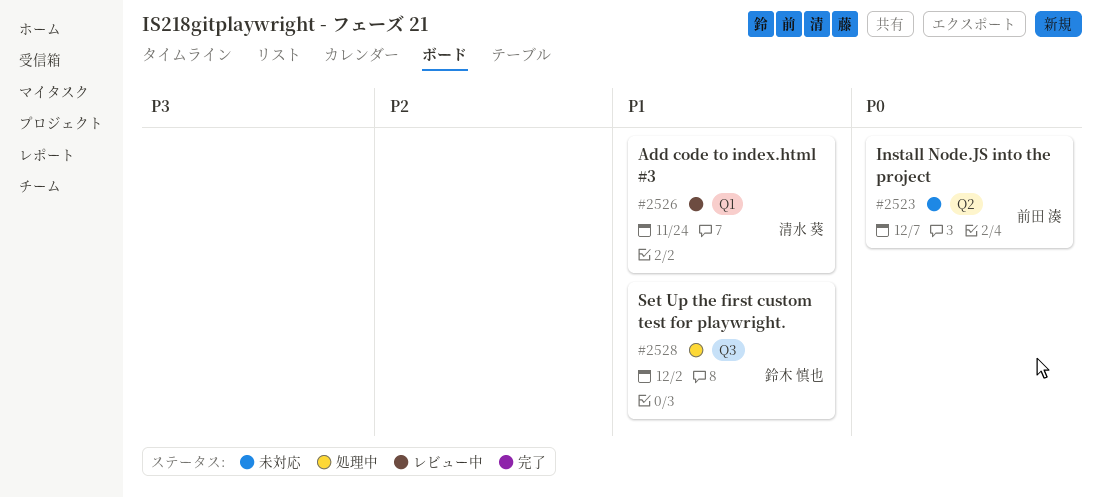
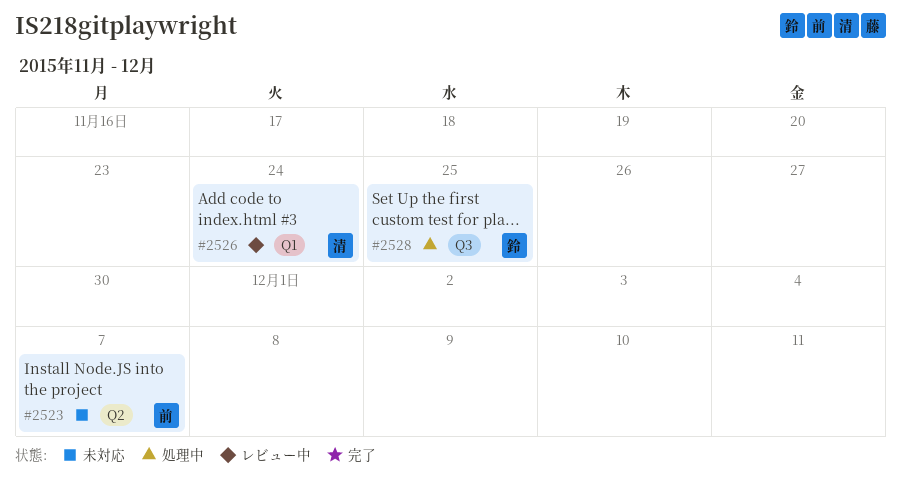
#2528, due: Dec 2 -> Nov 25

